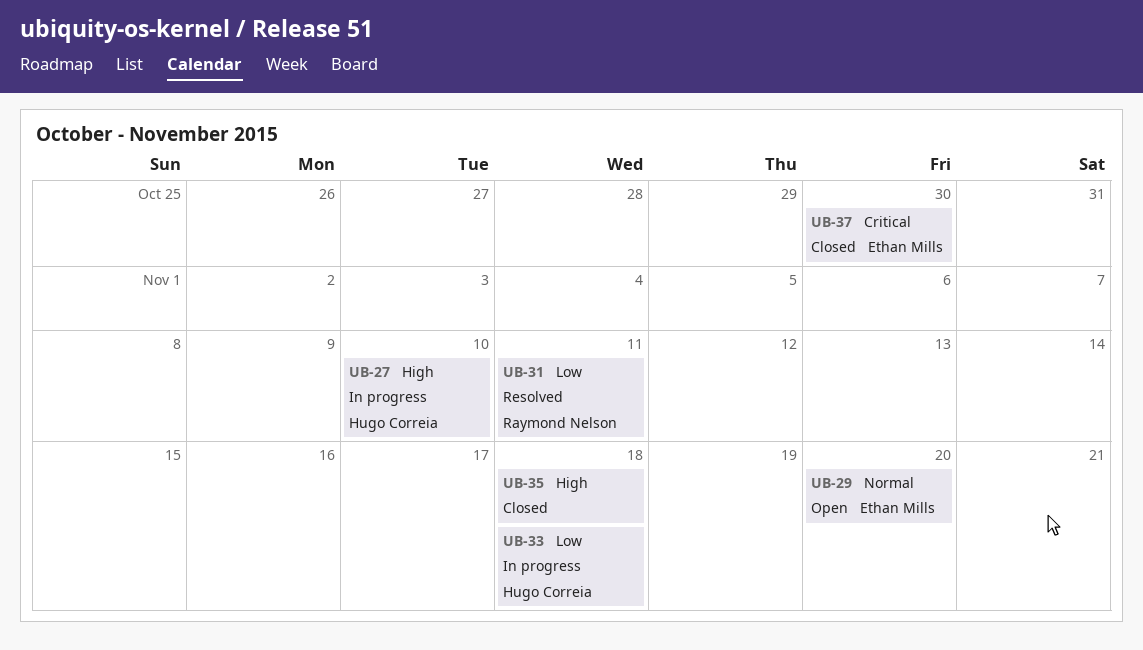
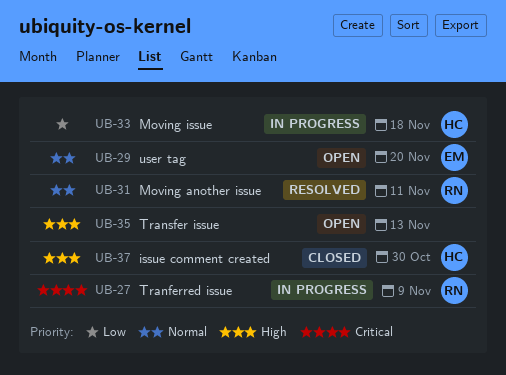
UB-27, owner: Hugo Correia -> Raymond Nelson
UB-27, priority: High -> Critical
UB-27, due: Nov 10 -> Nov 9
UB-31, priority: Low -> Normal
UB-35, status: Closed -> Open
UB-35, due: Nov 18 -> Nov 13
UB-37, owner: Ethan Mills -> Hugo Correia
UB-37, priority: Critical -> High

